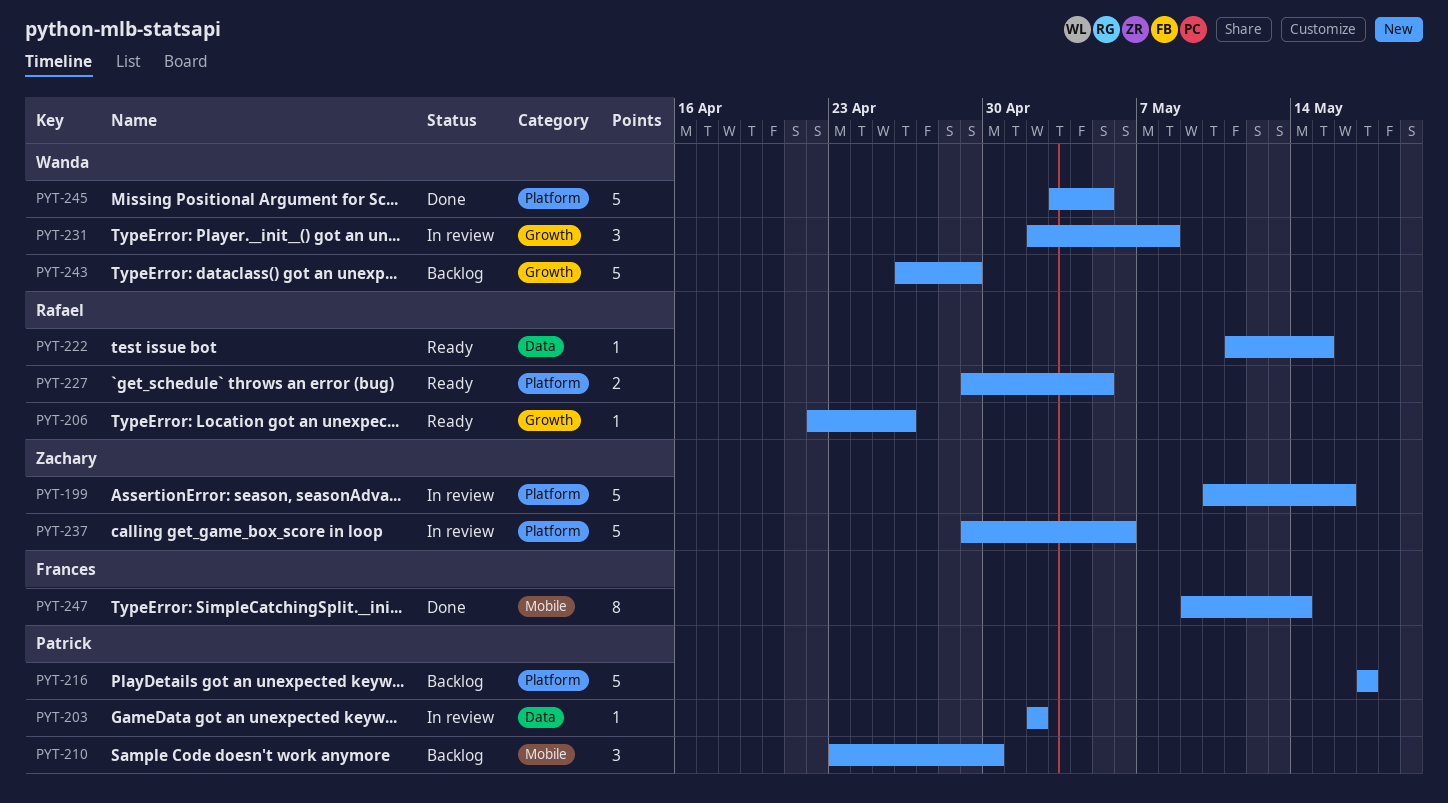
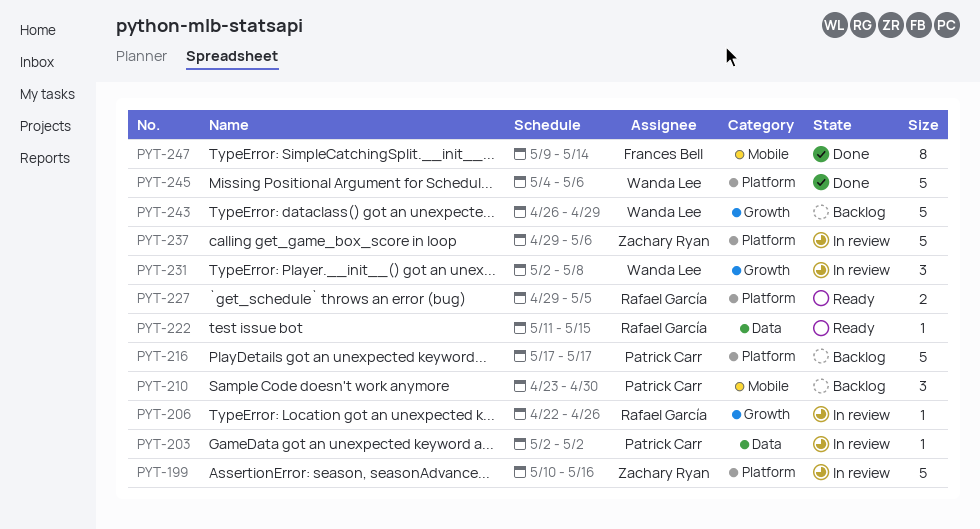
PYT-206, status: Ready -> In review
PYT-245, start: May 3 -> May 4
PYT-245, due: May 5 -> May 6

